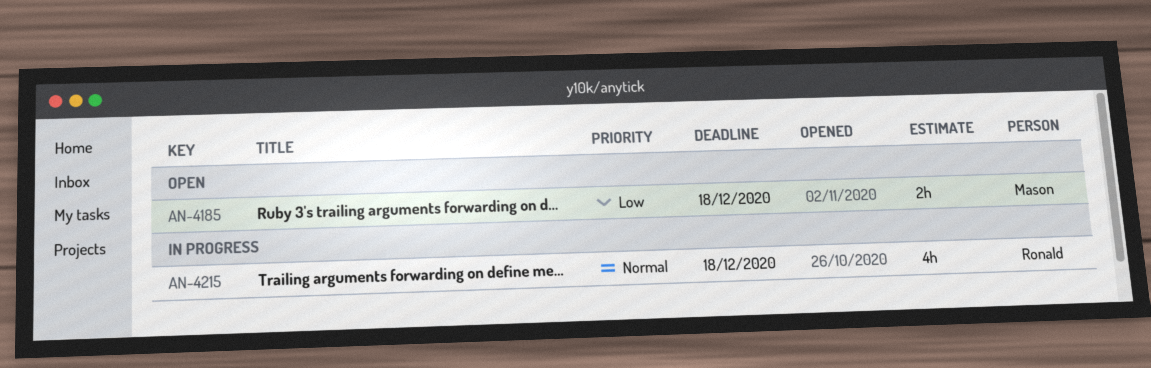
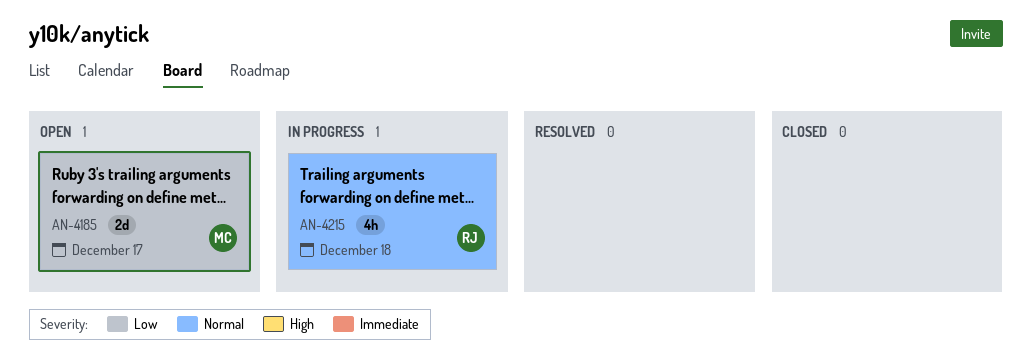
AN-4185, estimate: 2h -> 2d
AN-4185, due: Dec 18 -> Dec 17

